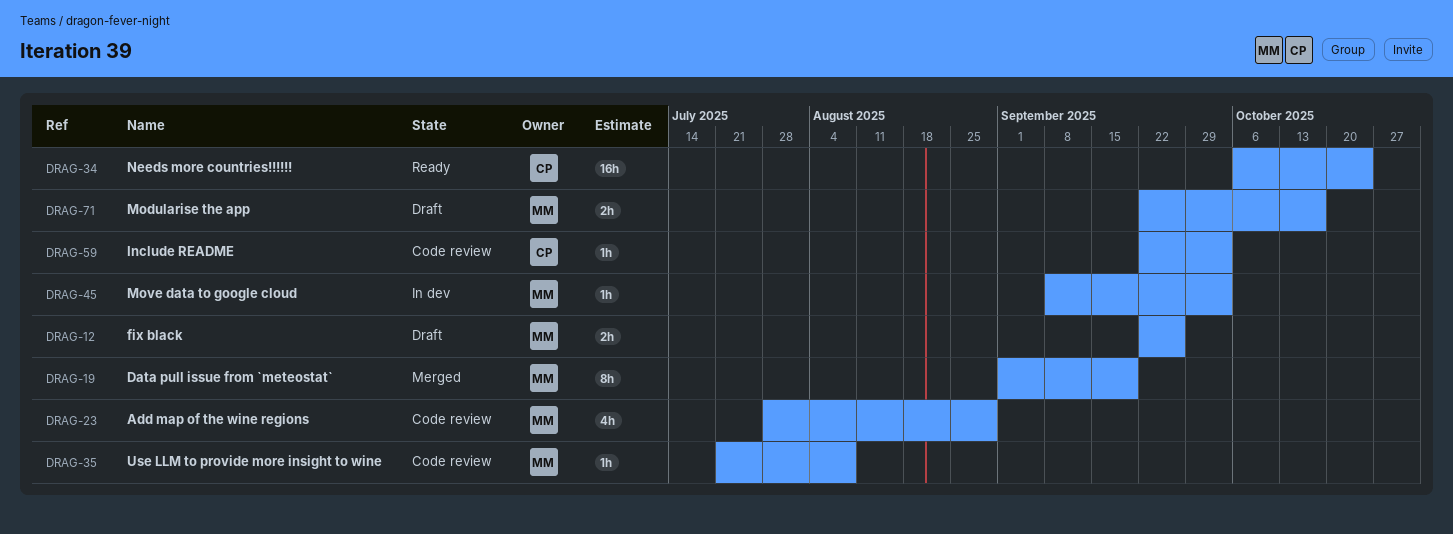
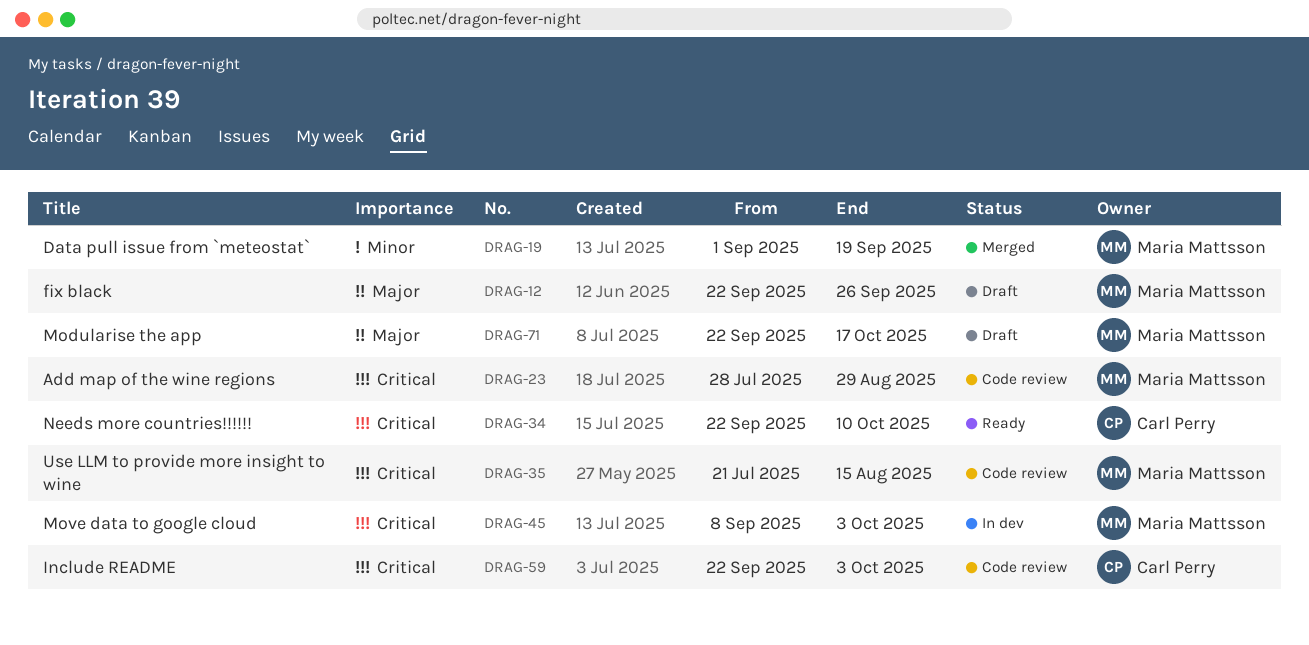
DRAG-34, start: Oct 6 -> Sep 22
DRAG-34, due: Oct 24 -> Oct 10
DRAG-35, due: Aug 8 -> Aug 15

